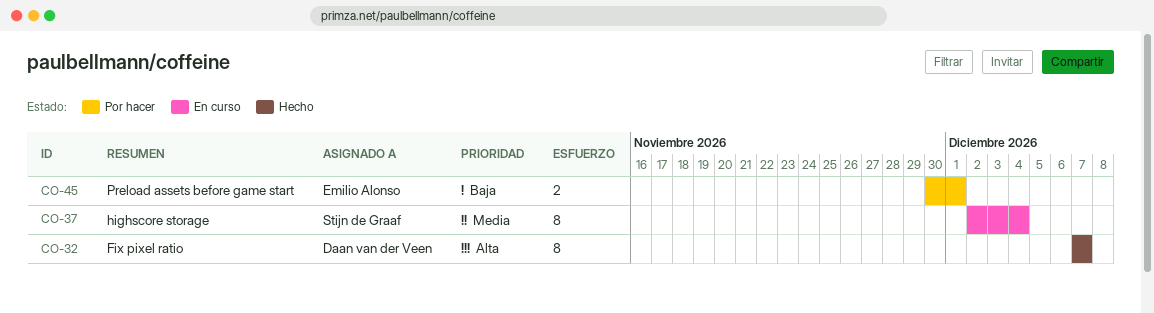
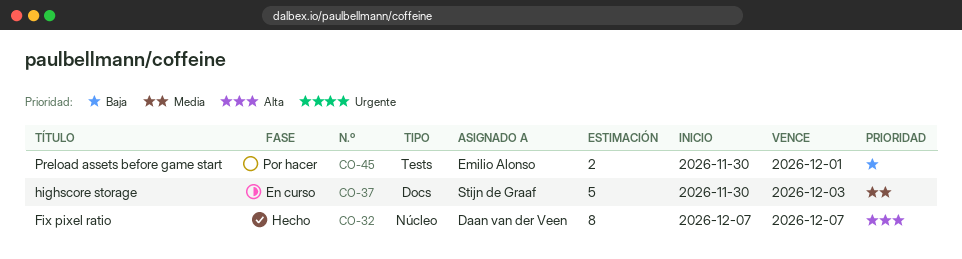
CO-37, estimate: 8 -> 5
CO-37, start: Dec 2 -> Nov 30
CO-37, due: Dec 4 -> Dec 3

